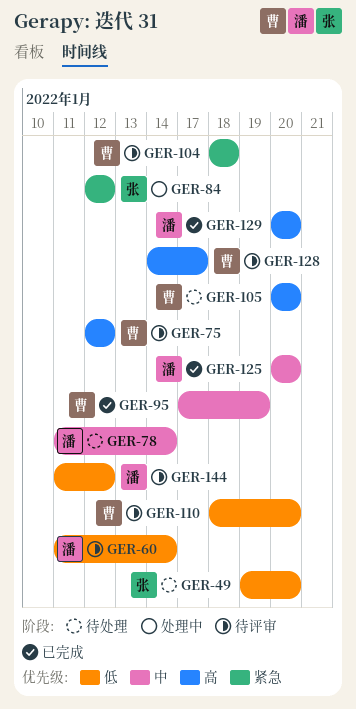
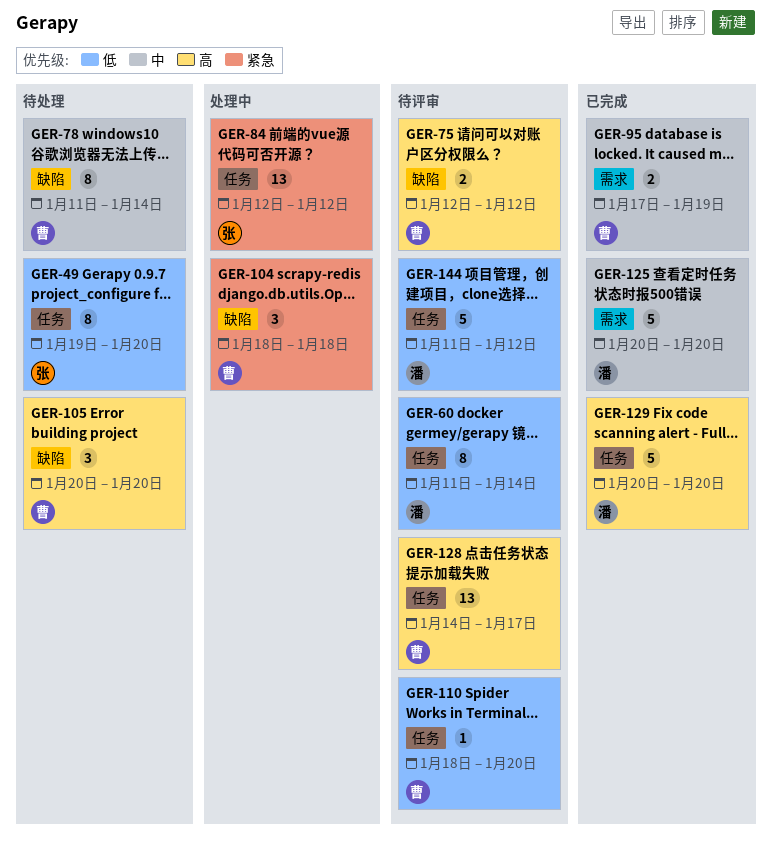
GER-78, owner: 潘 -> 曹
GER-104, status: 待评审 -> 处理中

